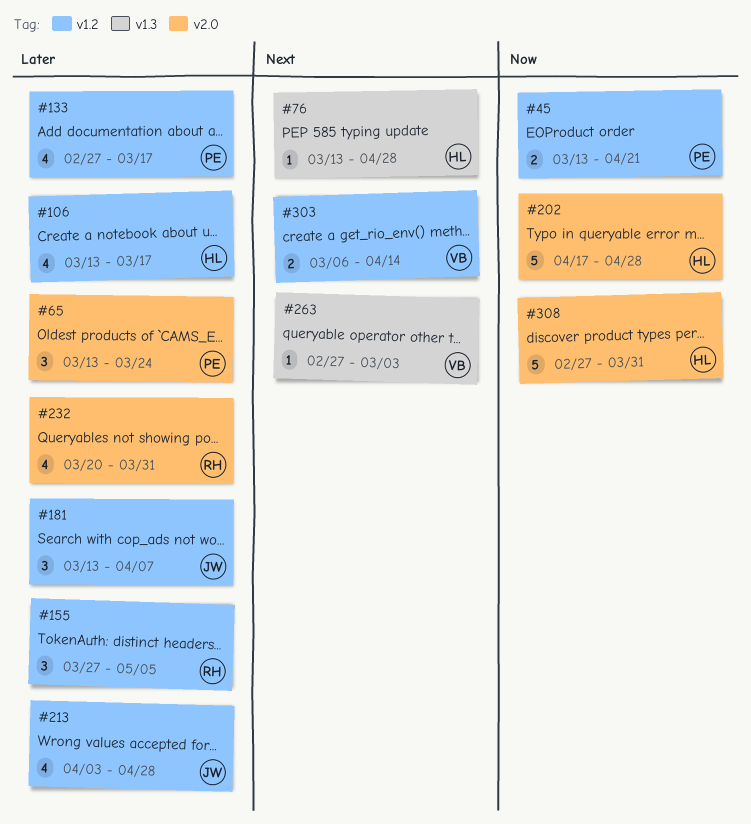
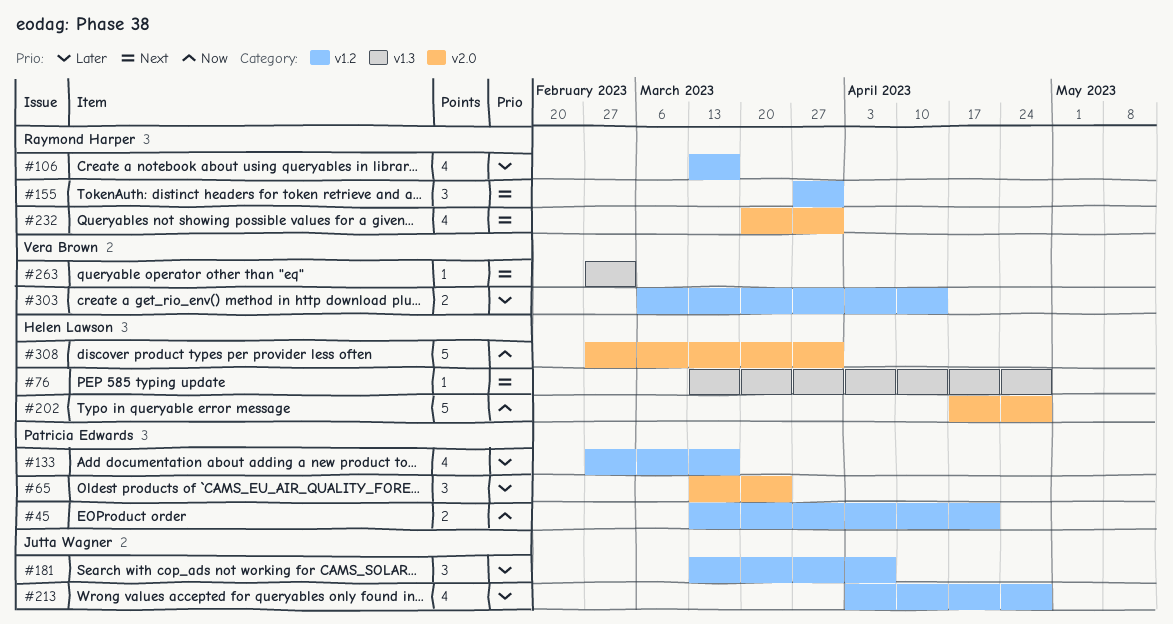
#106, owner: Helen Lawson -> Raymond Harper
#155, priority: Later -> Next
#155, due: May 5 -> Mar 31
#232, priority: Later -> Next
#303, priority: Next -> Later

